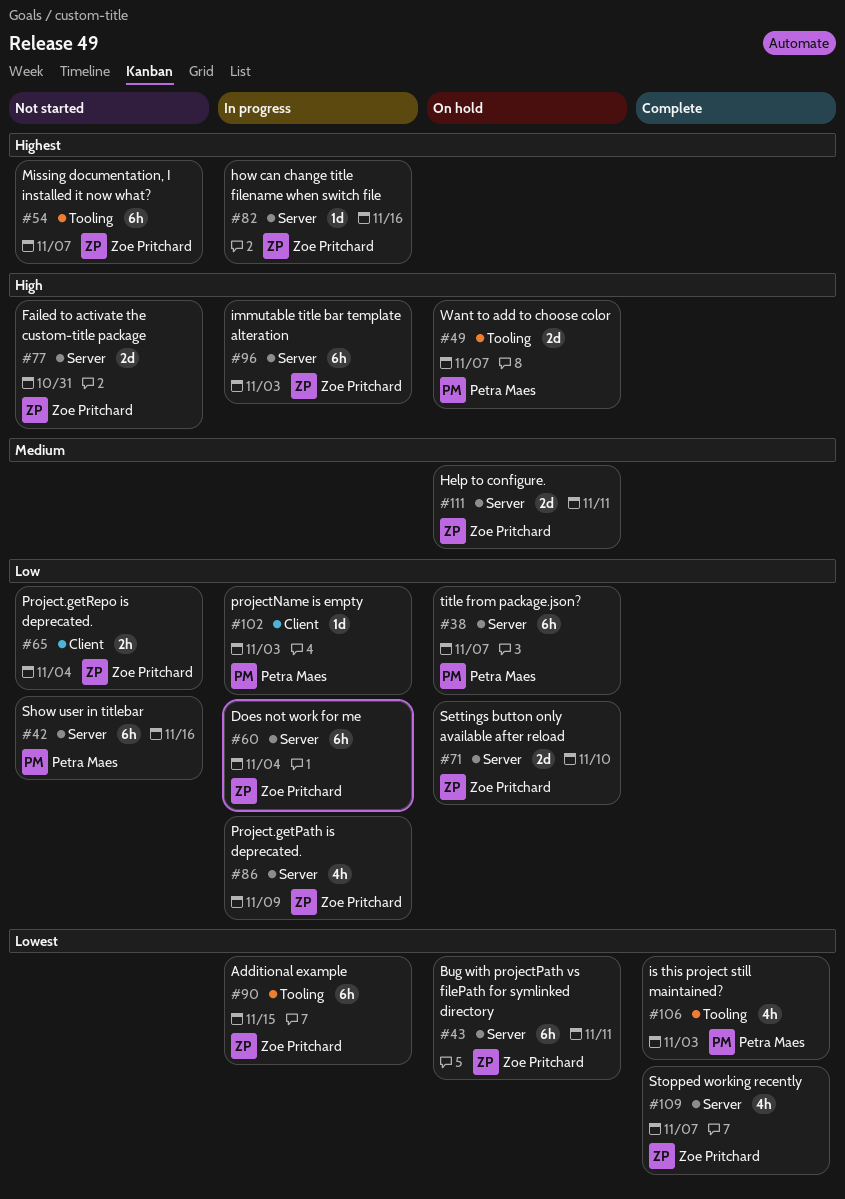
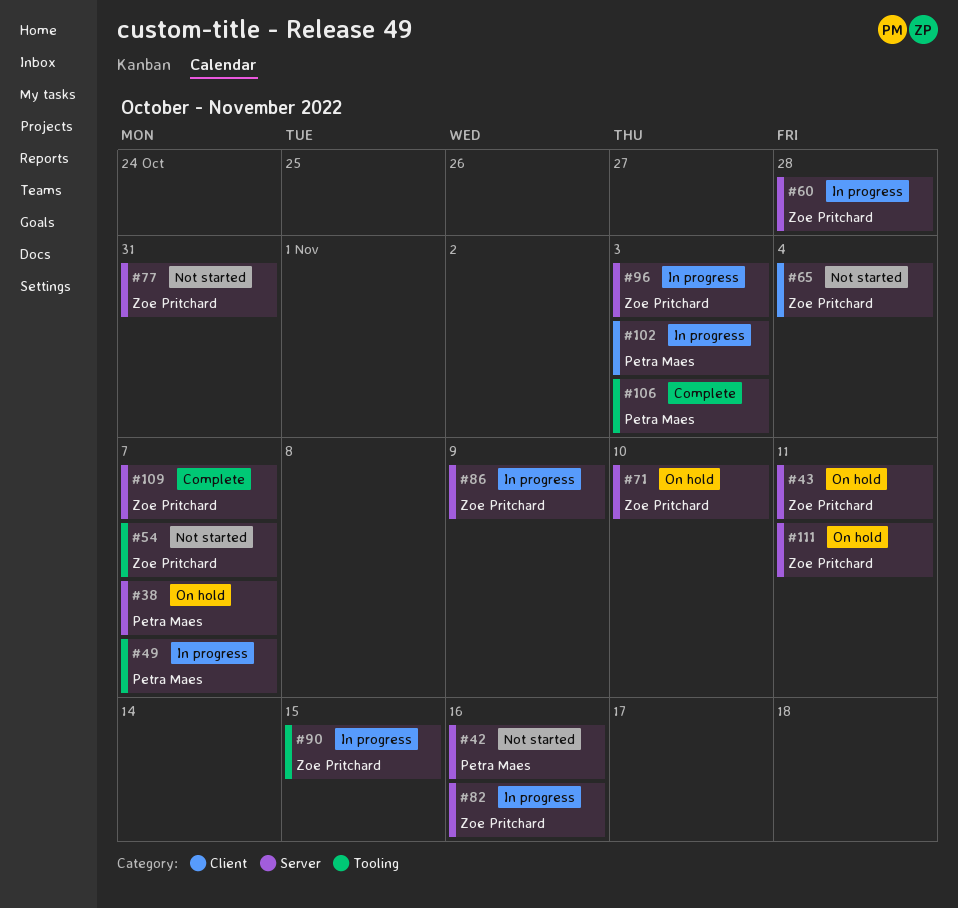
#49, status: On hold -> In progress
#60, due: Nov 4 -> Oct 28

